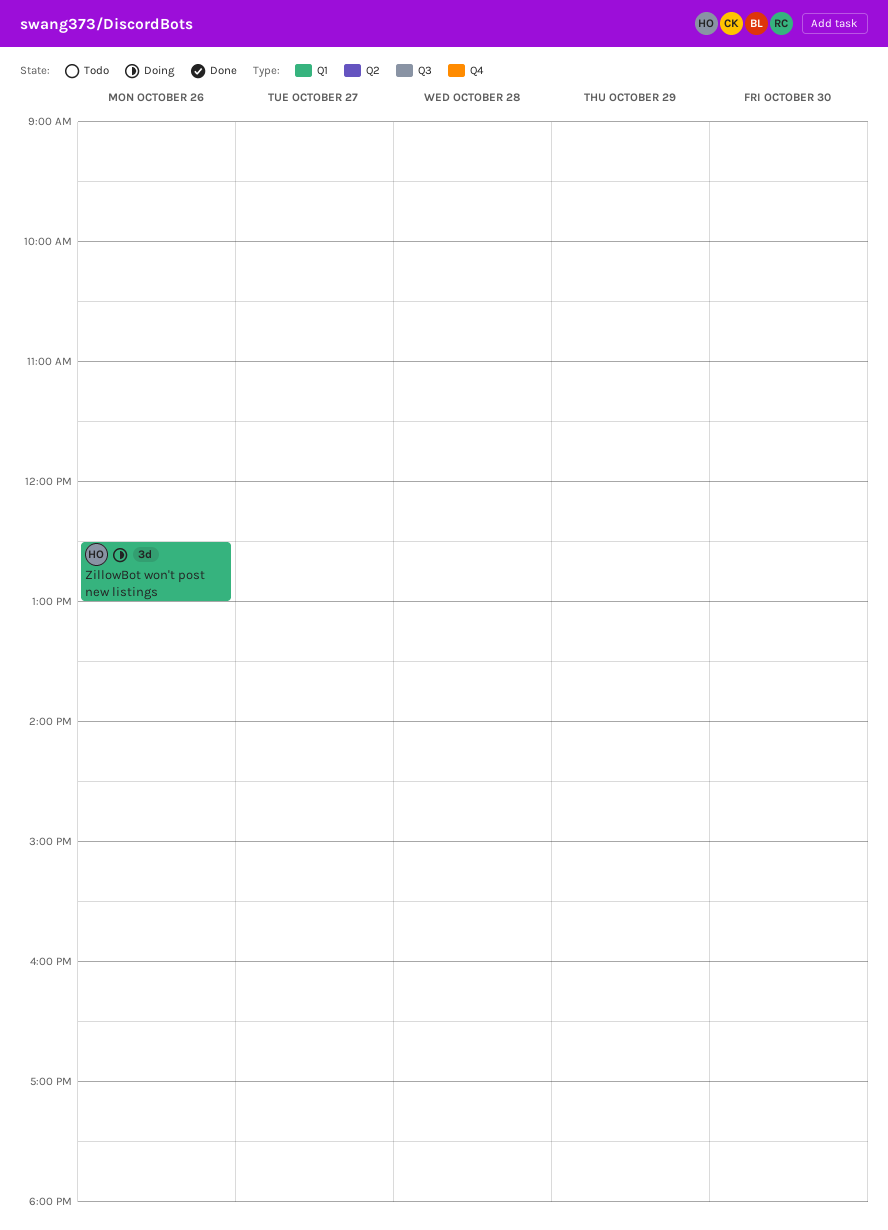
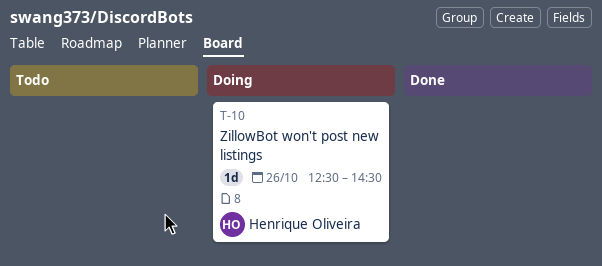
ZillowBot won't post new listings, estimate: 3d -> 1d
ZillowBot won't post new listings, ends: 13:00 -> 14:30

